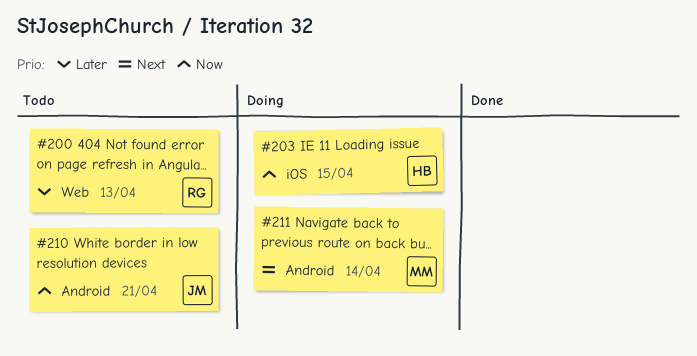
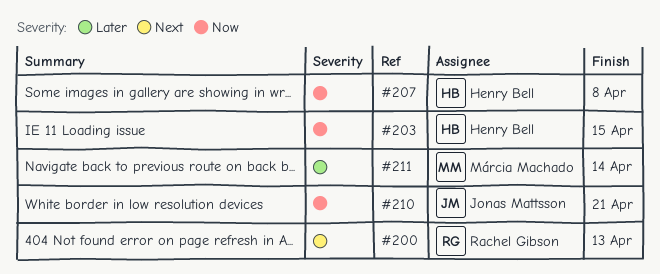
#200, priority: Later -> Next
#207: none -> present
#211, priority: Next -> Later

